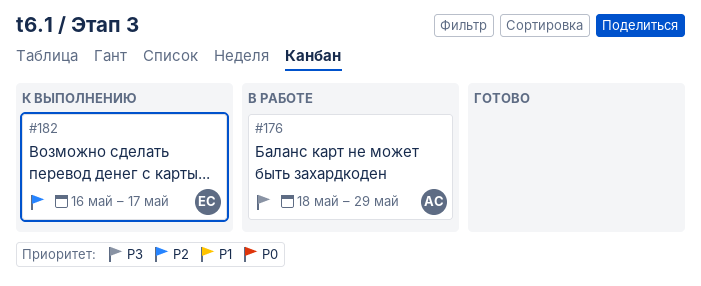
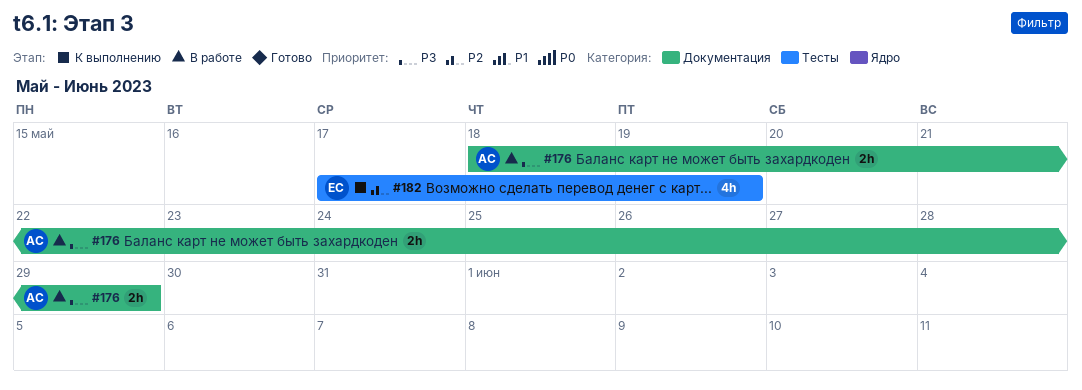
#182, start: May 16 -> May 17
#182, due: May 17 -> May 19

